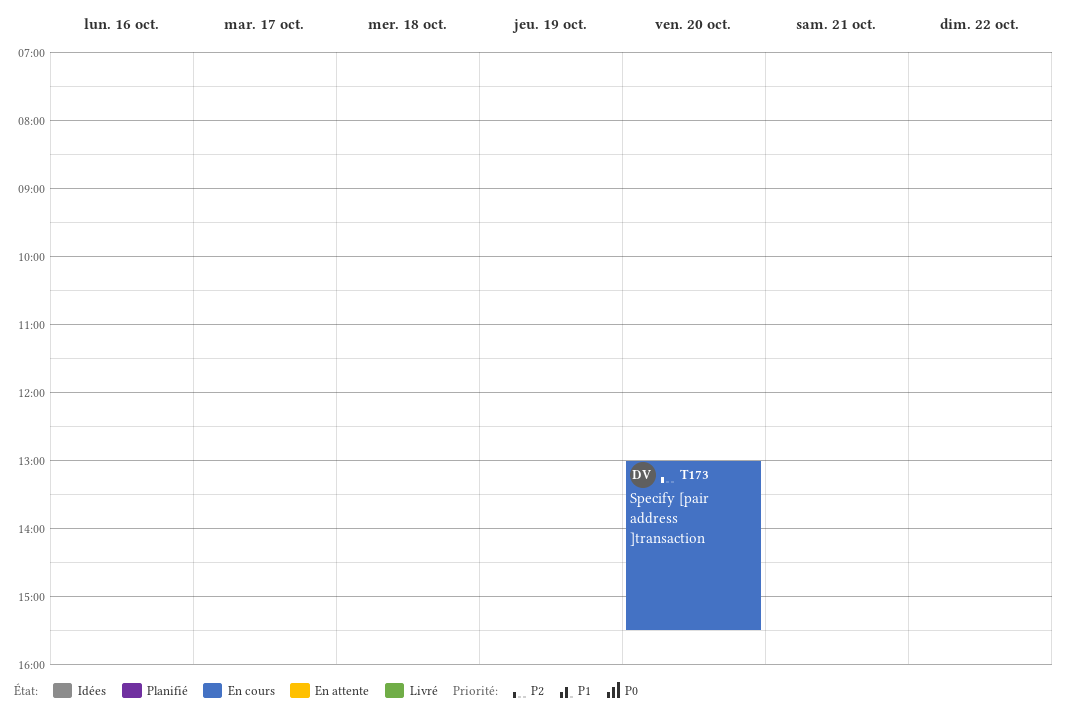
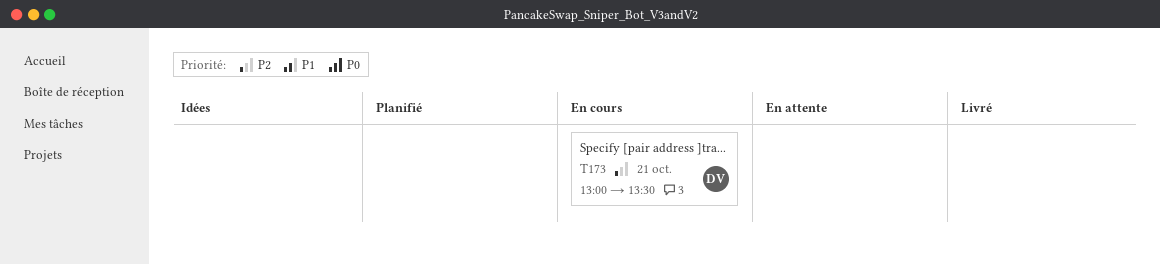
T173, day: Oct 20 -> Oct 21
T173, ends: 15:30 -> 13:30

